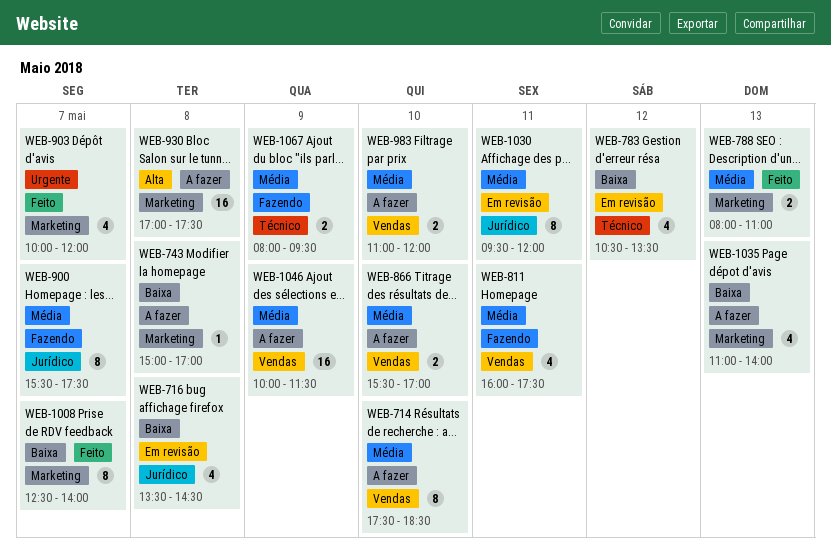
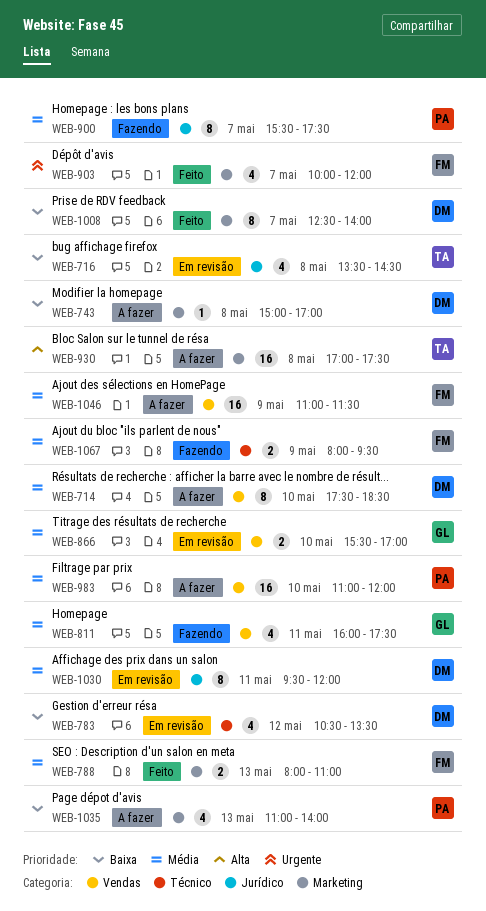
WEB-866, status: A fazer -> Em revisão
WEB-983, estimate: 2 -> 16
WEB-1046, begins: 10:00 -> 11:00

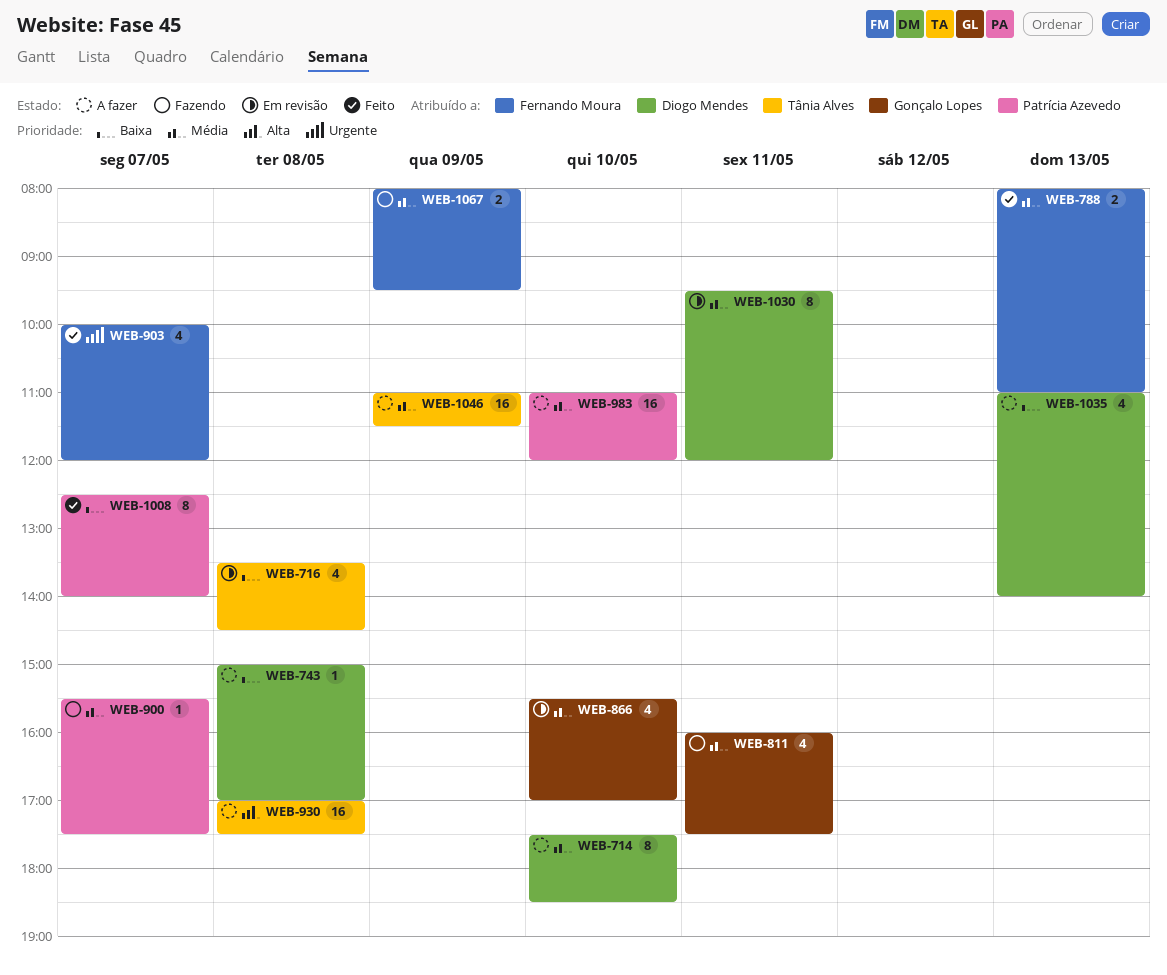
WEB-783: present -> none
WEB-866, estimate: 2 -> 4
WEB-900, estimate: 8 -> 1
WEB-1008, owner: Diogo Mendes -> Patrícia Azevedo
WEB-1035, owner: Patrícia Azevedo -> Diogo Mendes
WEB-1046, owner: Fernando Moura -> Tânia Alves

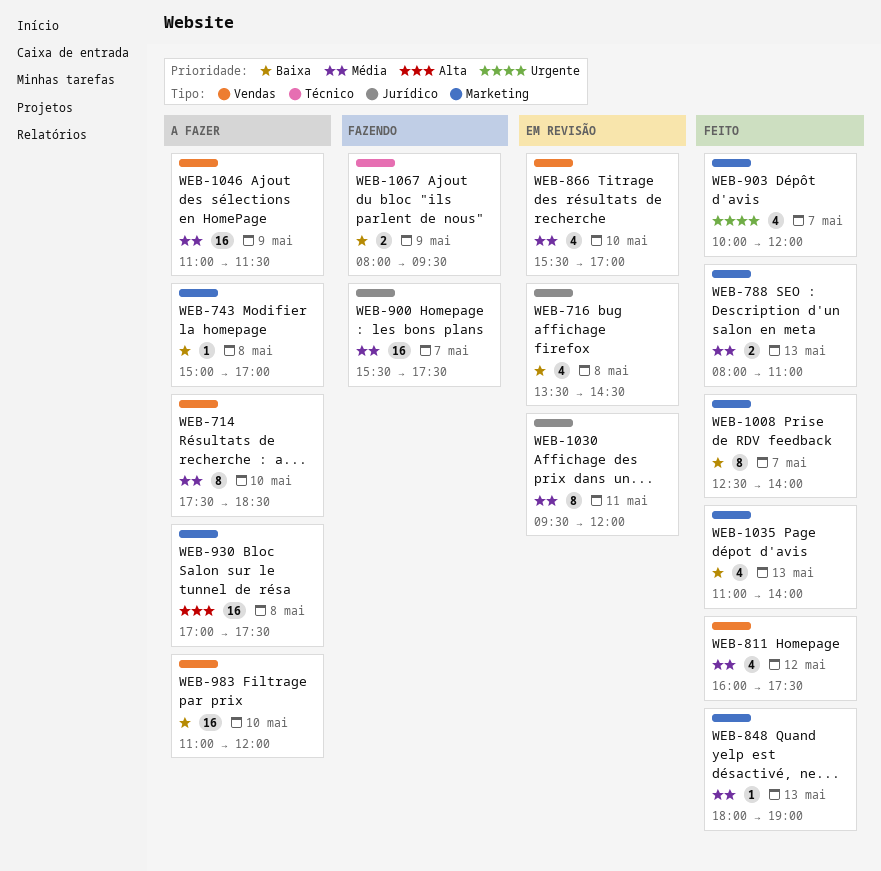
WEB-811, status: Fazendo -> Feito
WEB-811, day: May 11 -> May 12
WEB-848: none -> present
WEB-900, estimate: 1 -> 16
WEB-983, priority: Média -> Baixa
WEB-1035, status: A fazer -> Feito
WEB-1067, priority: Média -> Baixa

